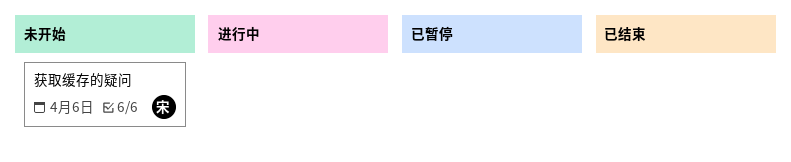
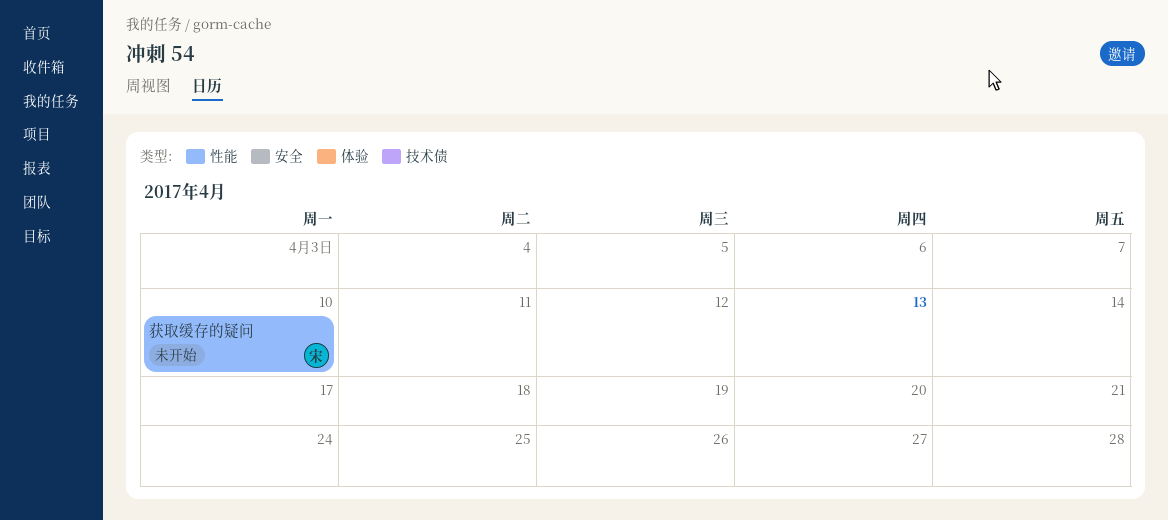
获取缓存的疑问, due: Apr 6 -> Apr 10

